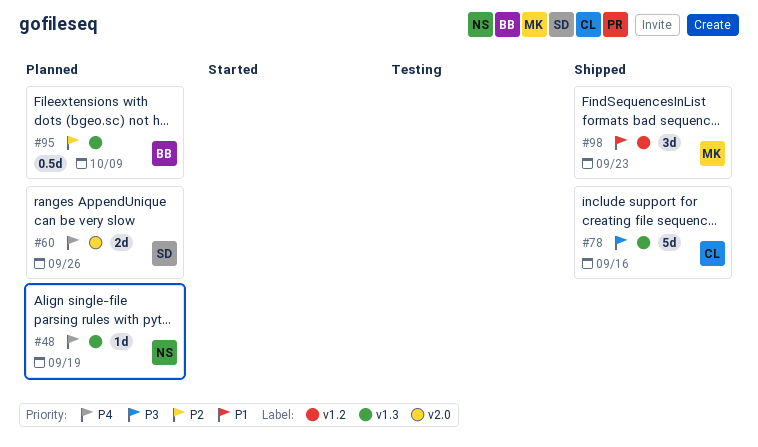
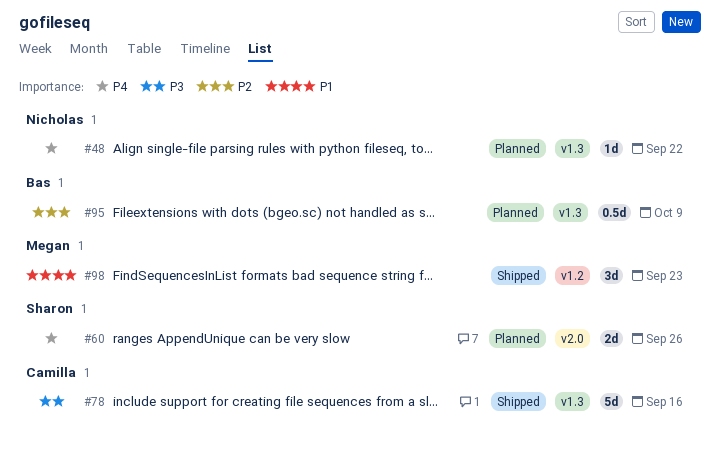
#48, due: Sep 19 -> Sep 22

